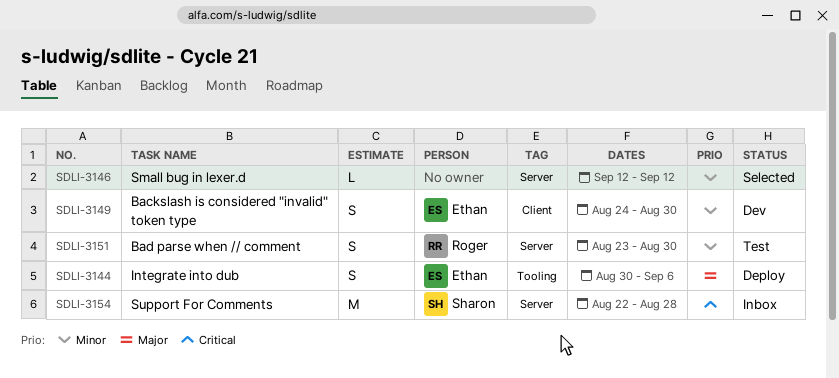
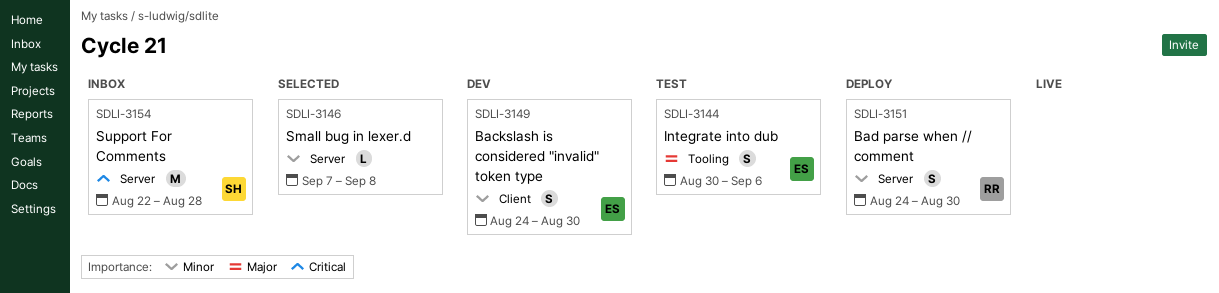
SDLI-3144, status: Deploy -> Test
SDLI-3146, start: Sep 12 -> Sep 7
SDLI-3146, due: Sep 12 -> Sep 8
SDLI-3151, status: Test -> Deploy
SDLI-3151, start: Aug 23 -> Aug 24

